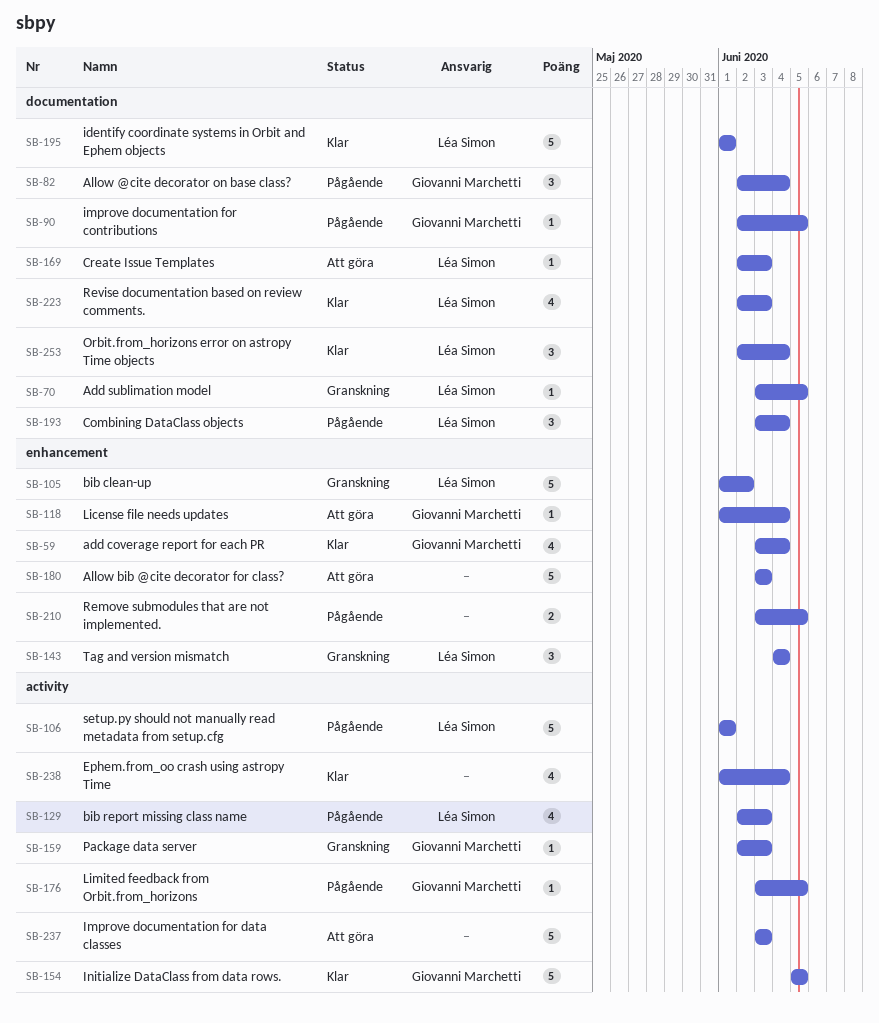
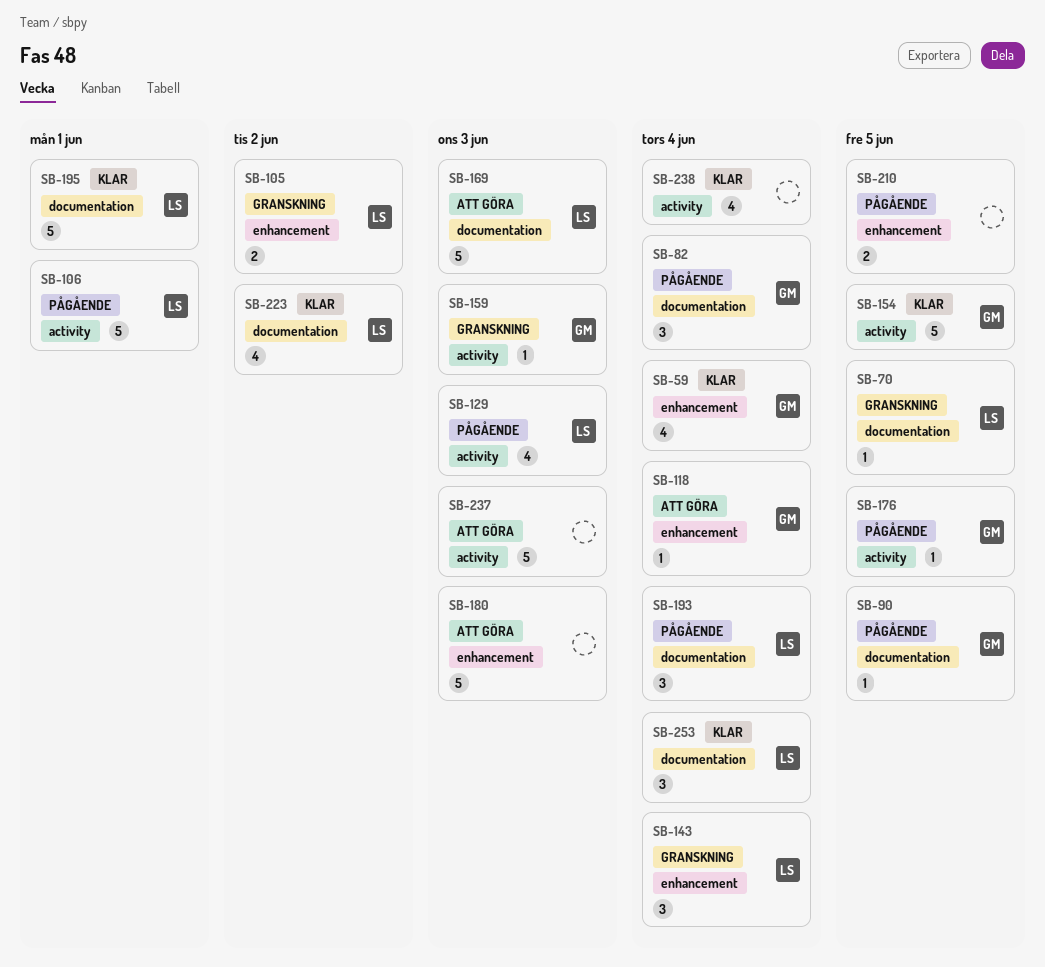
SB-105, estimate: 5 -> 2
SB-169, estimate: 1 -> 5
SB-223, due: Jun 3 -> Jun 2

